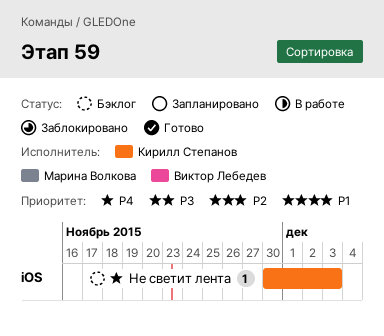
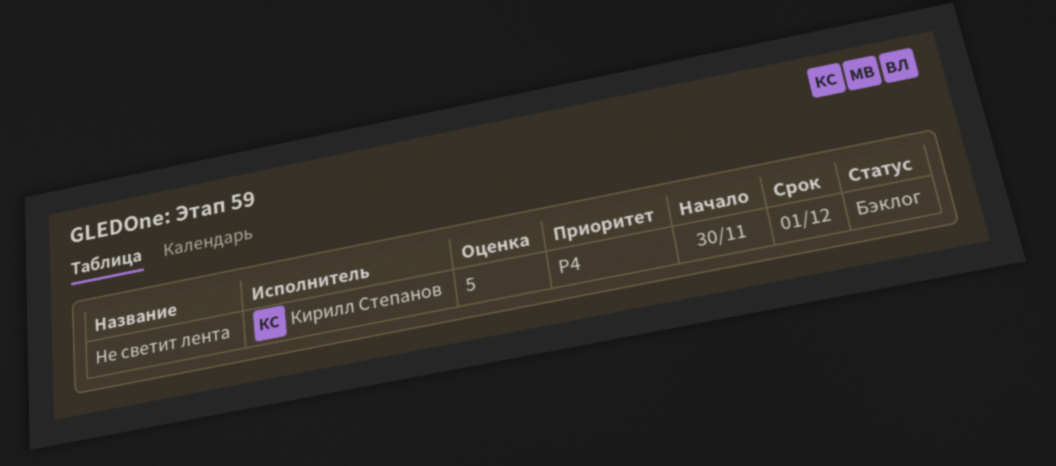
Не светит лента, estimate: 1 -> 5
Не светит лента, due: Dec 3 -> Dec 1

